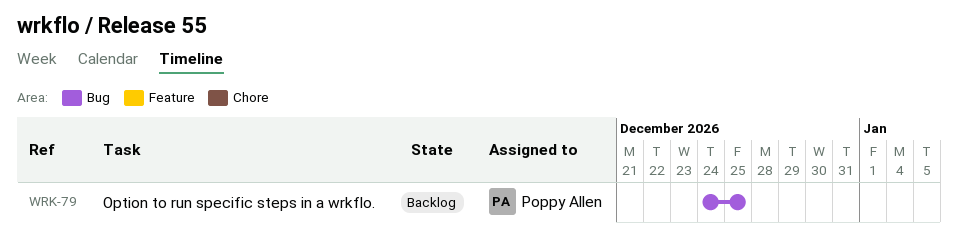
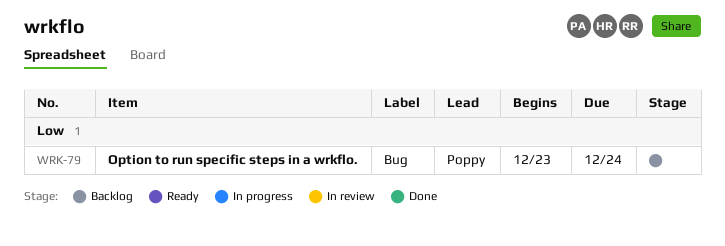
WRK-79, start: Dec 24 -> Dec 23
WRK-79, due: Dec 25 -> Dec 24

